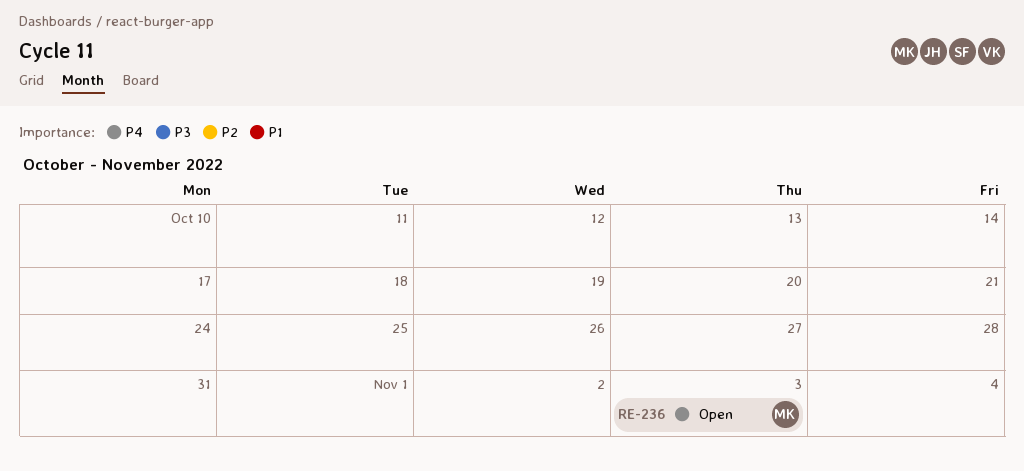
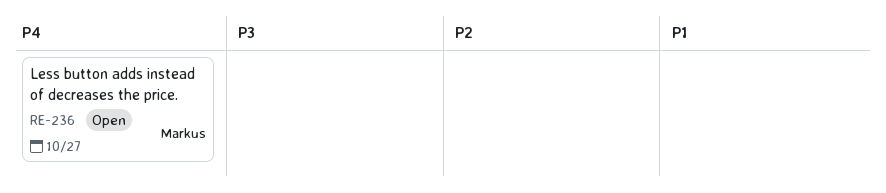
RE-236, due: Nov 3 -> Oct 27

